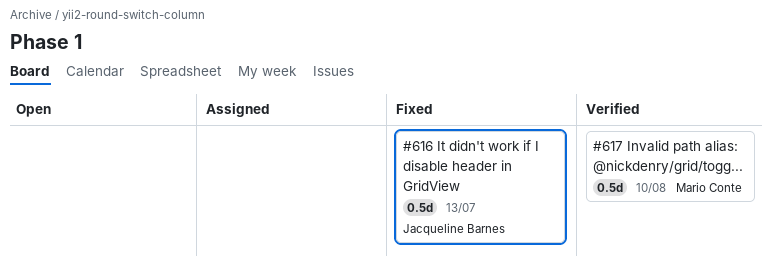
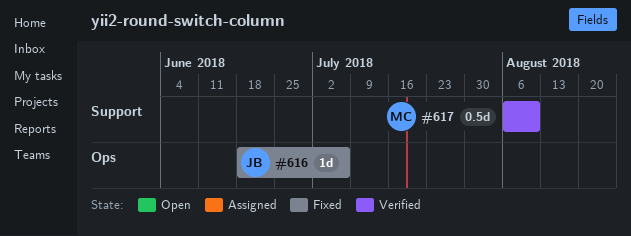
#616, estimate: 0.5d -> 1d
#616, due: Jul 13 -> Jul 6

